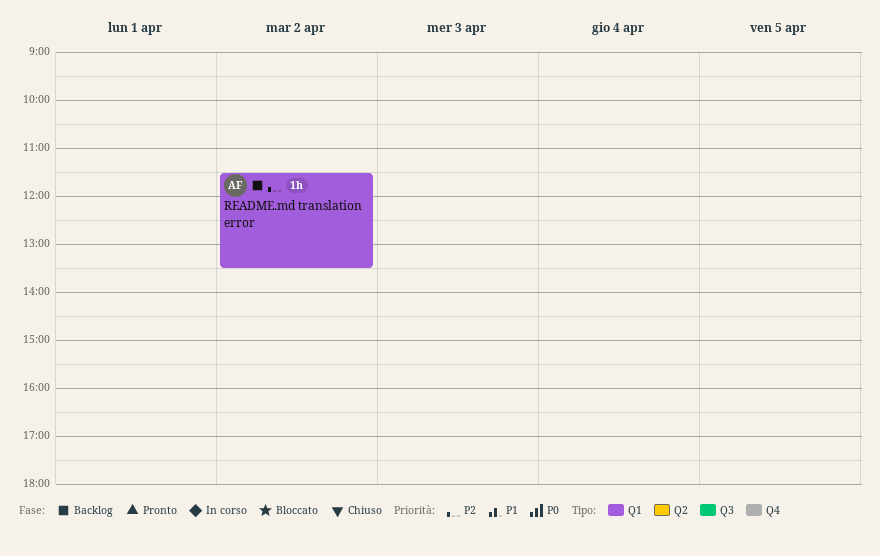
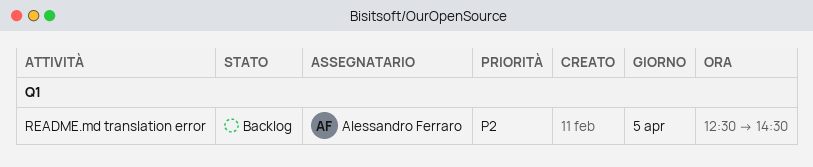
README.md translation error, day: Apr 2 -> Apr 5
README.md translation error, begins: 11:30 -> 12:30
README.md translation error, ends: 13:30 -> 14:30

